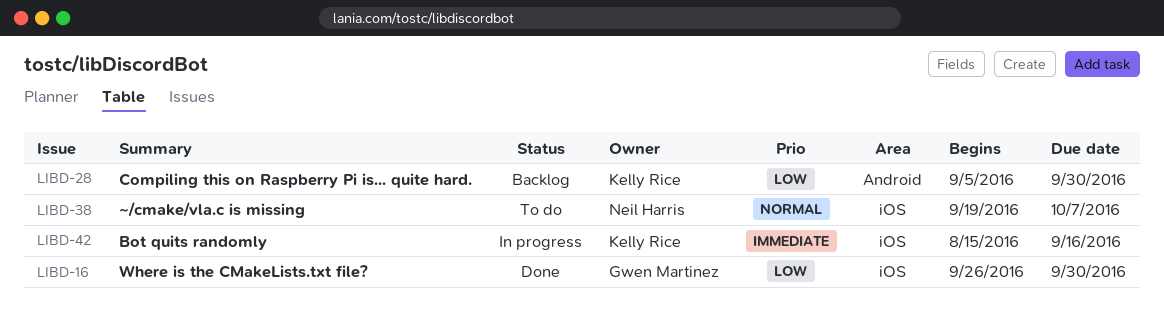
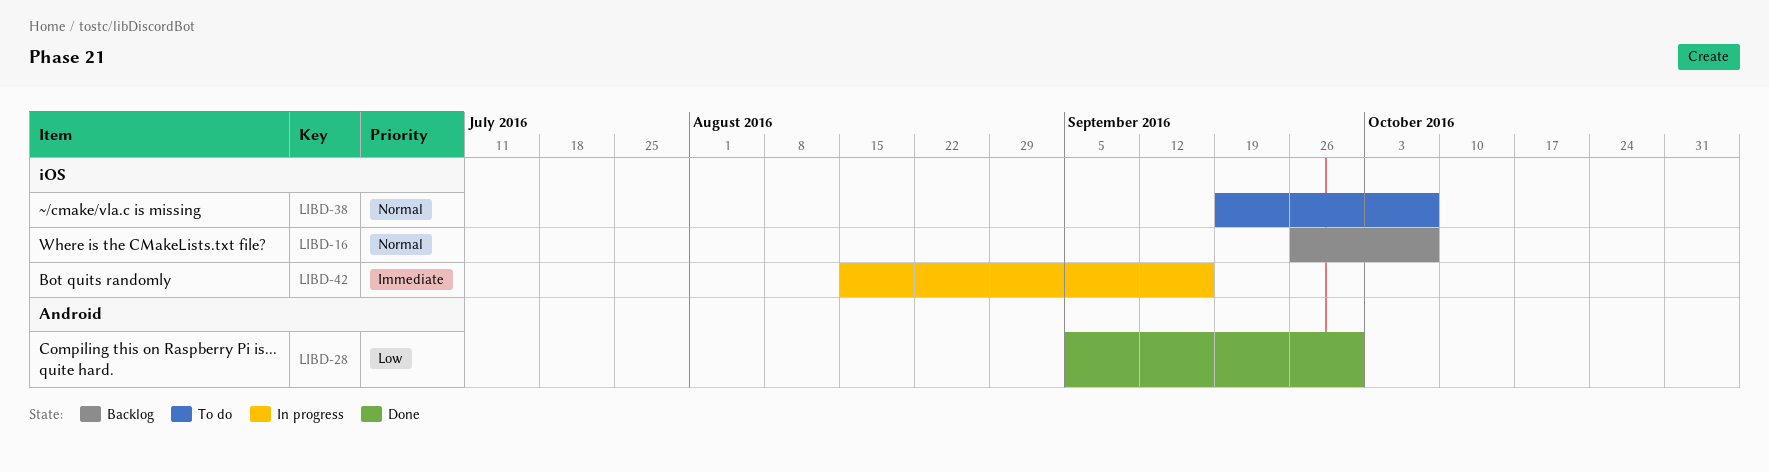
LIBD-16, status: Done -> Backlog
LIBD-16, priority: Low -> Normal
LIBD-16, due: Sep 30 -> Oct 7
LIBD-28, status: Backlog -> Done

